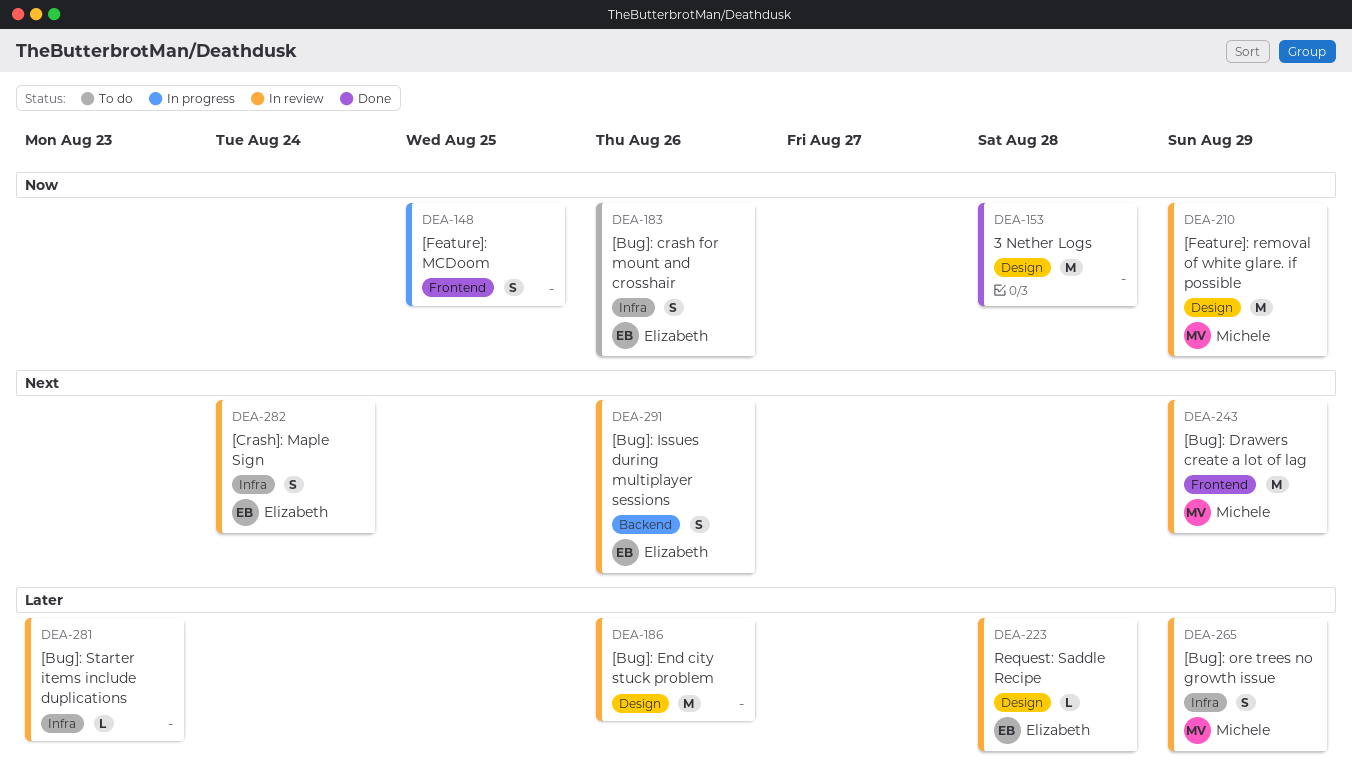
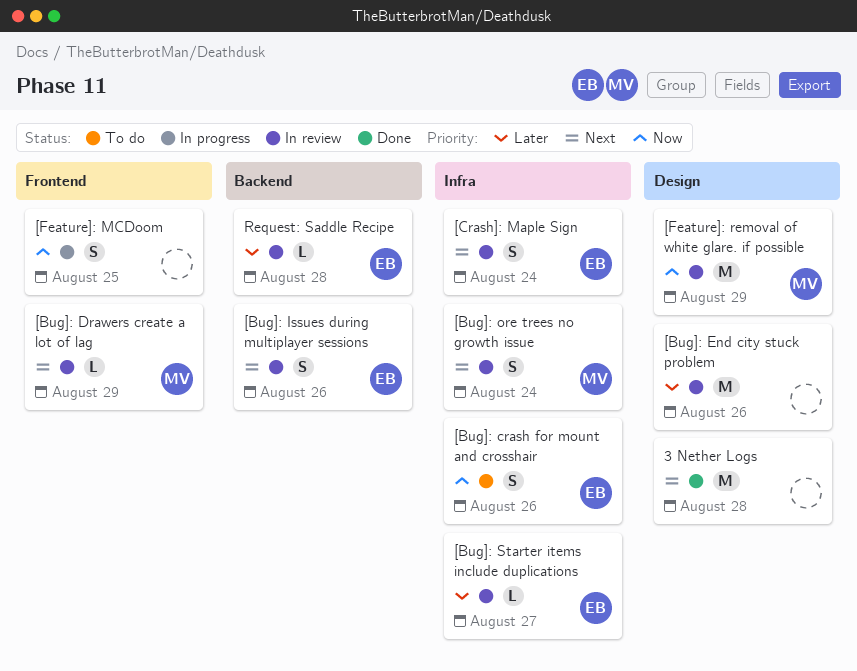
3 Nether Logs, priority: Now -> Next
[Bug]: Drawers create a lot of lag, estimate: M -> L
[Bug]: ore trees no growth issue, priority: Later -> Next
[Bug]: ore trees no growth issue, due: Aug 29 -> Aug 24
[Bug]: Starter items include duplications, owner: none -> Elizabeth
[Bug]: Starter items include duplications, due: Aug 23 -> Aug 27
Request: Saddle Recipe, label: Design -> Backend

